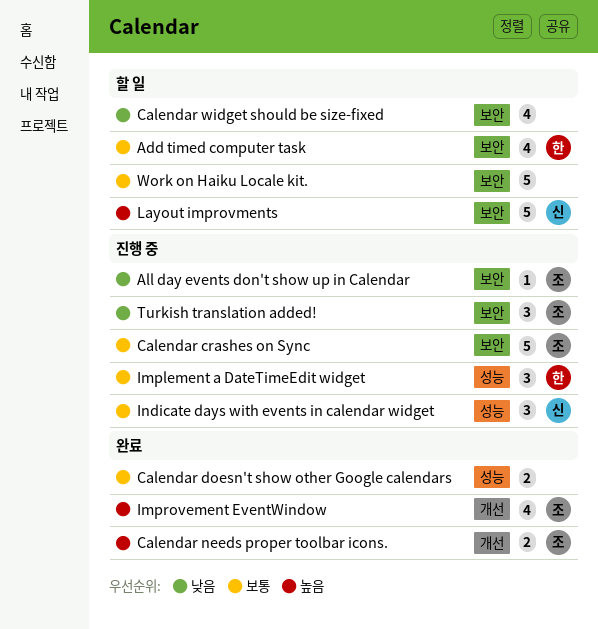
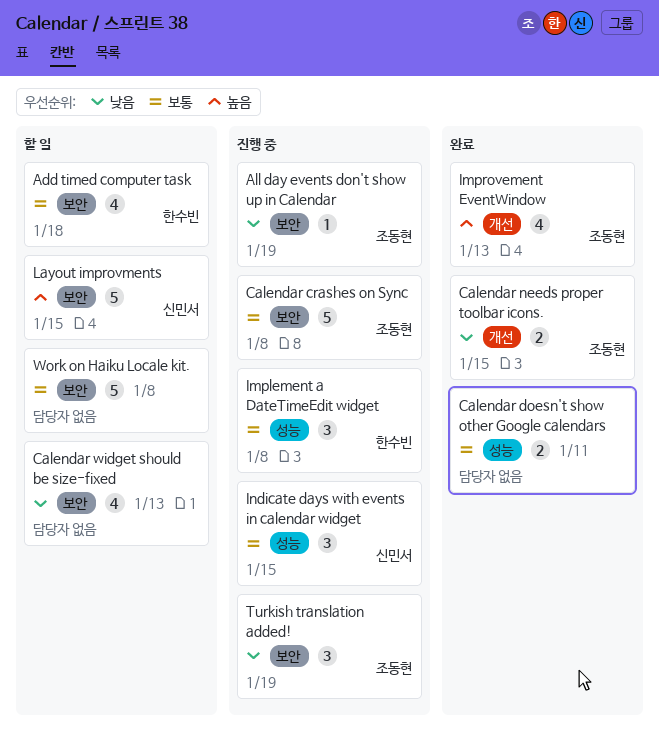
Calendar needs proper toolbar icons., priority: 높음 -> 낮음

